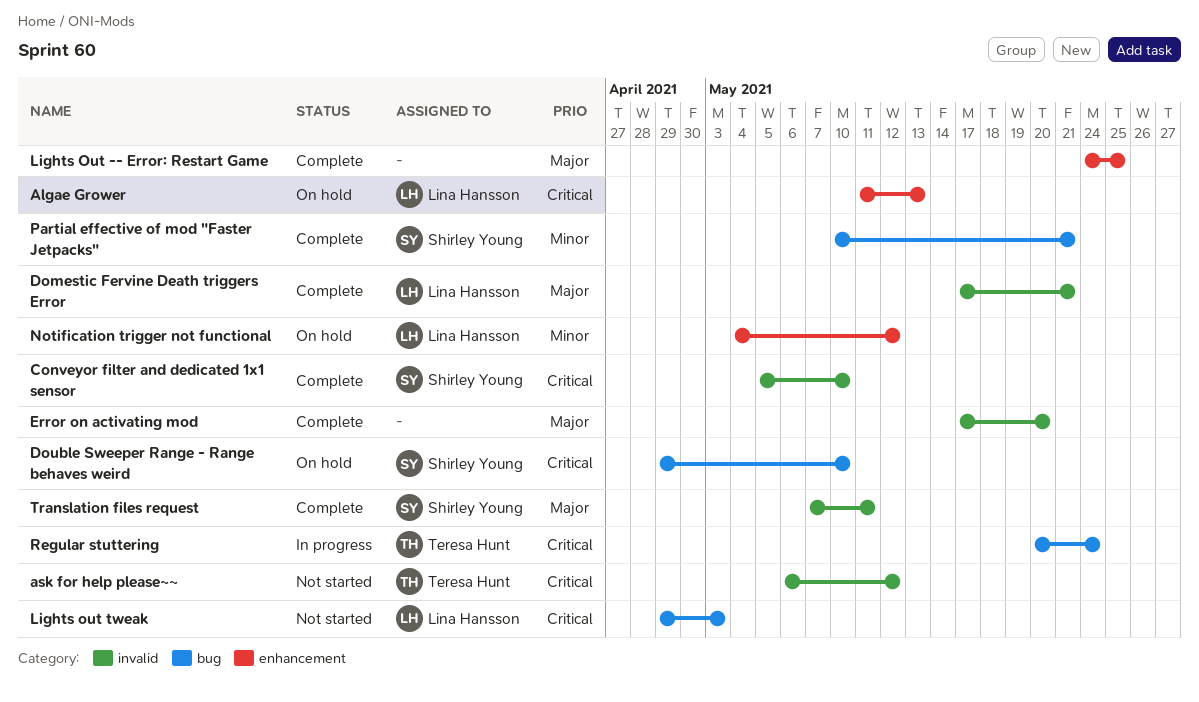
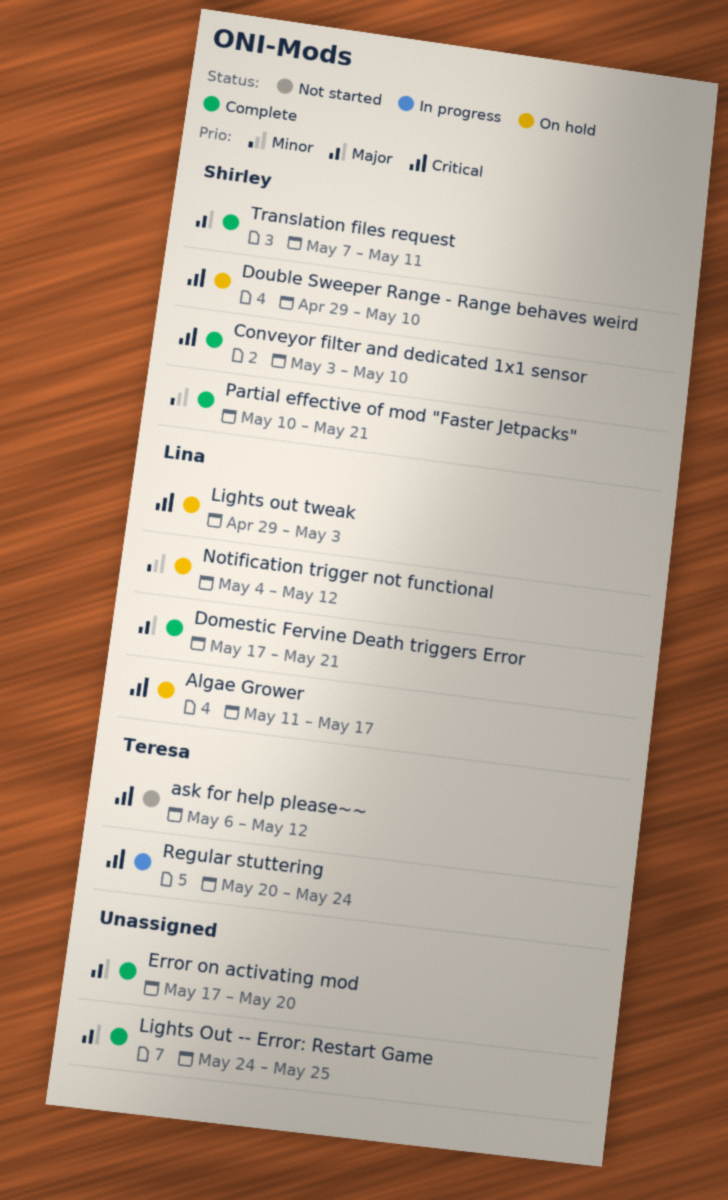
Algae Grower, due: May 13 -> May 17
Conveyor filter and dedicated 1x1 sensor, start: May 5 -> May 3
Lights out tweak, status: Not started -> On hold

